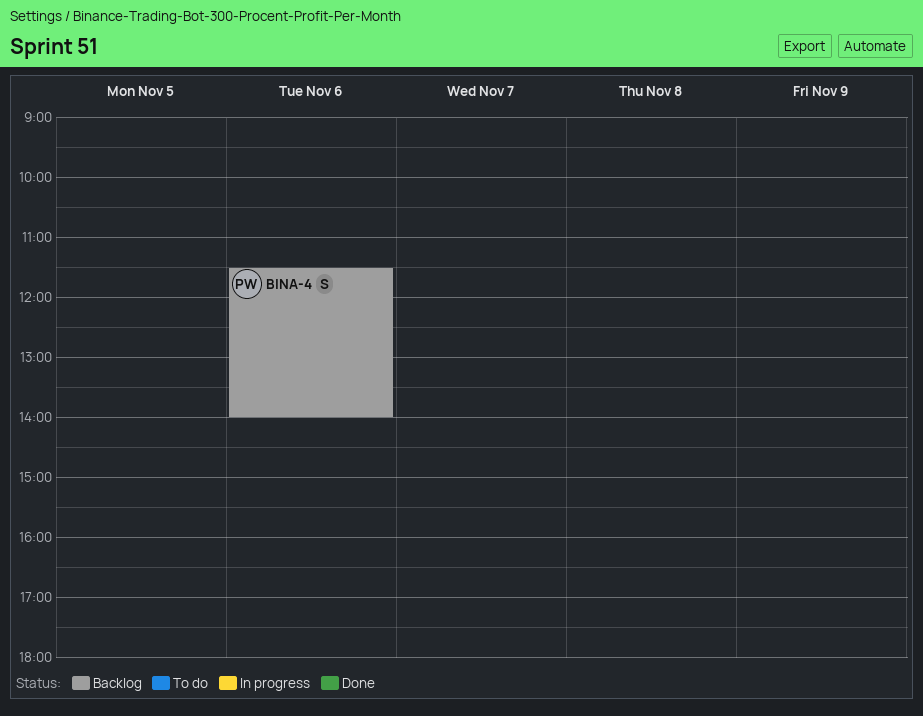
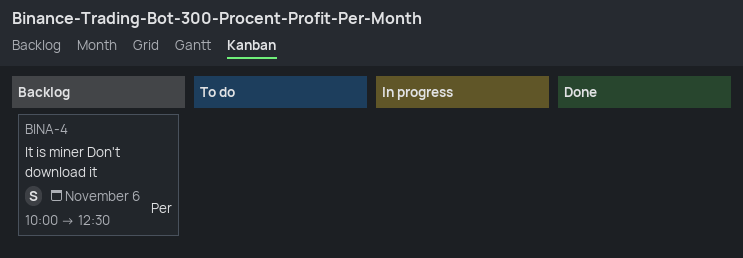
BINA-4, begins: 11:30 -> 10:00
BINA-4, ends: 14:00 -> 12:30

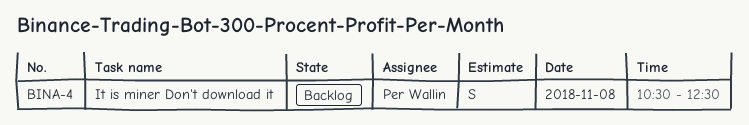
BINA-4, day: Nov 6 -> Nov 8
BINA-4, begins: 10:00 -> 10:30

